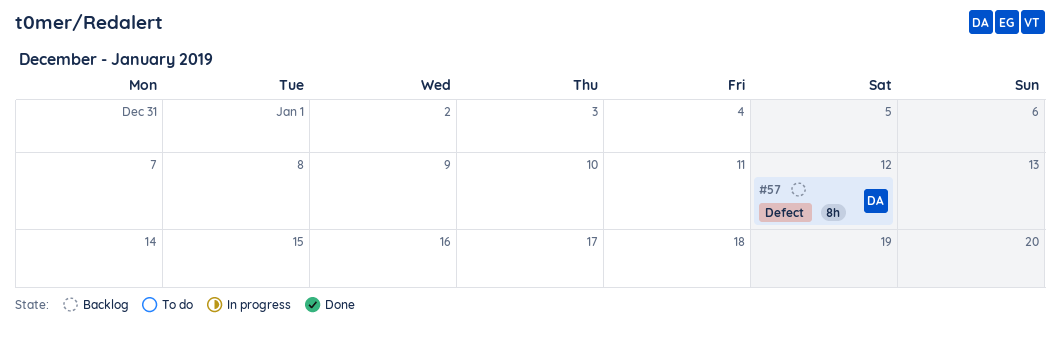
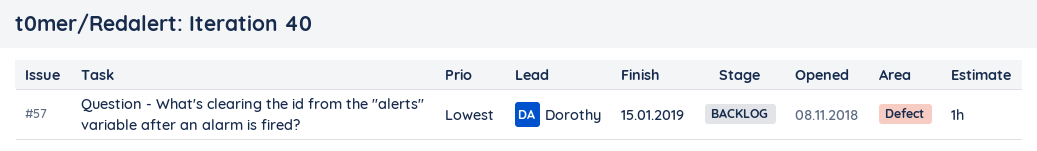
#57, estimate: 8h -> 1h
#57, due: Jan 12 -> Jan 15

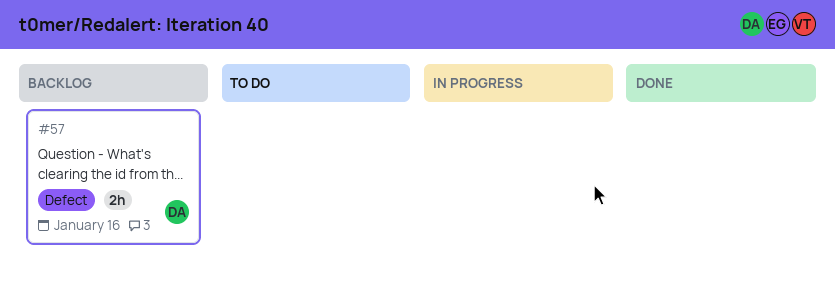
#57, estimate: 1h -> 2h
#57, due: Jan 15 -> Jan 16

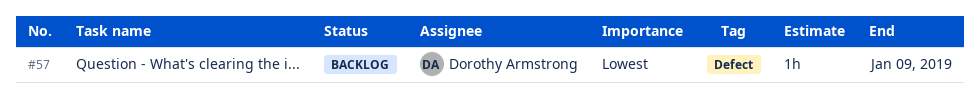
#57, estimate: 2h -> 1h
#57, due: Jan 16 -> Jan 9

